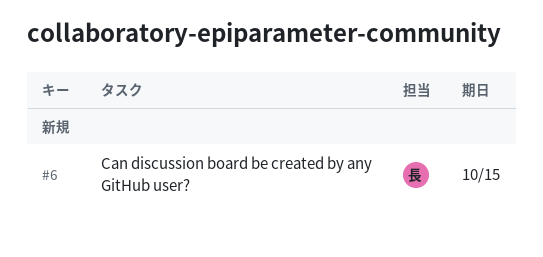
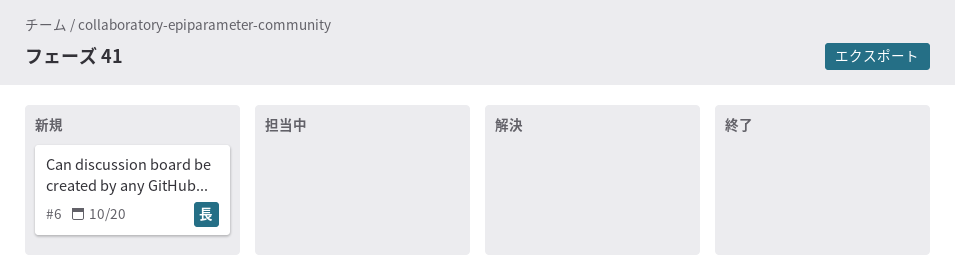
#6, due: Oct 15 -> Oct 20

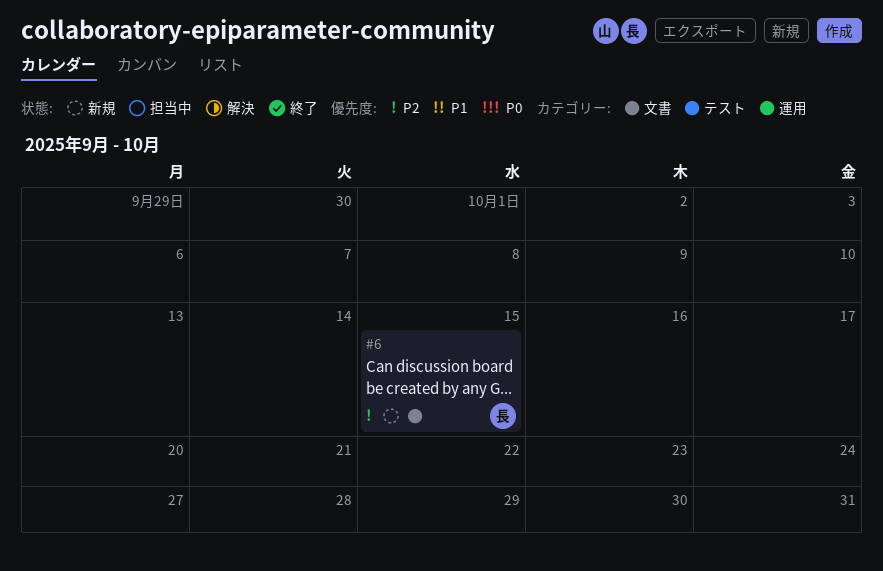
#6, due: Oct 20 -> Oct 15

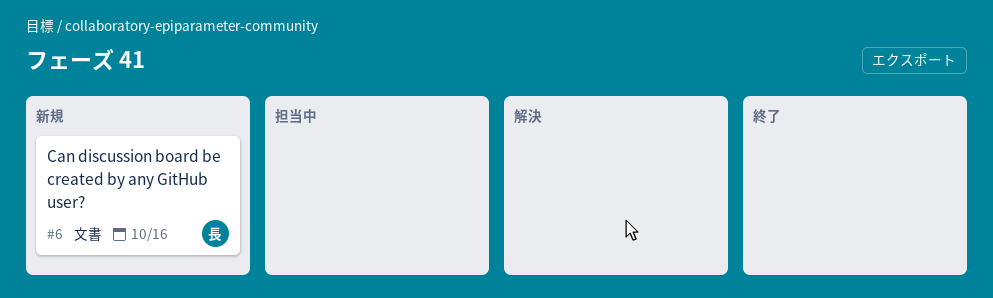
#6, due: Oct 15 -> Oct 16

